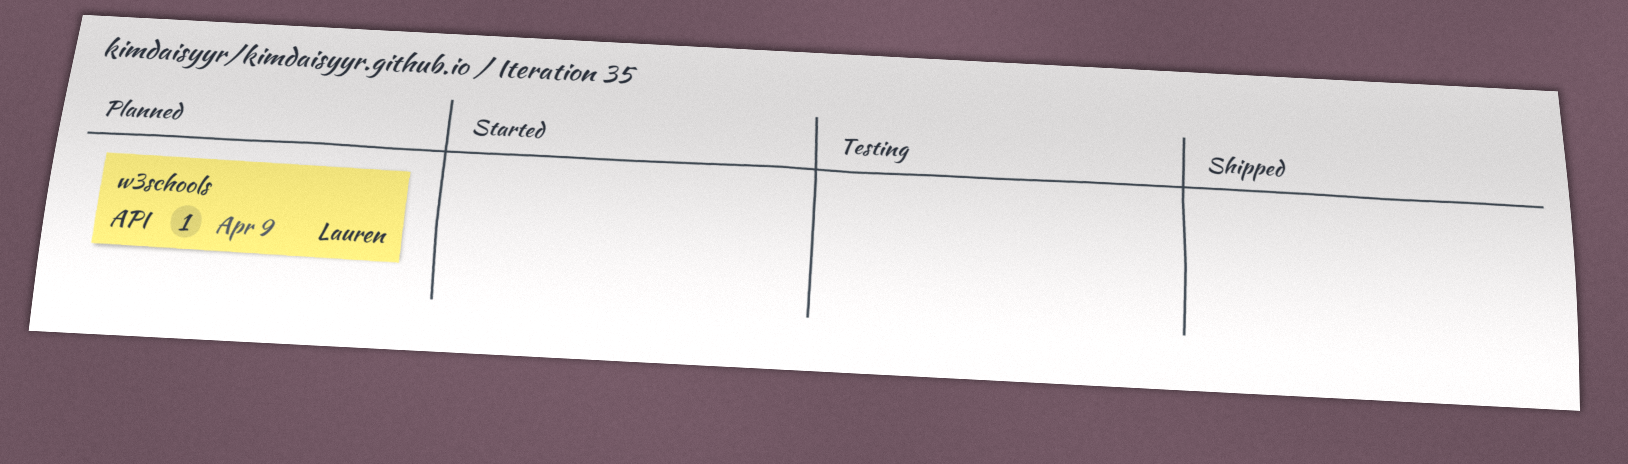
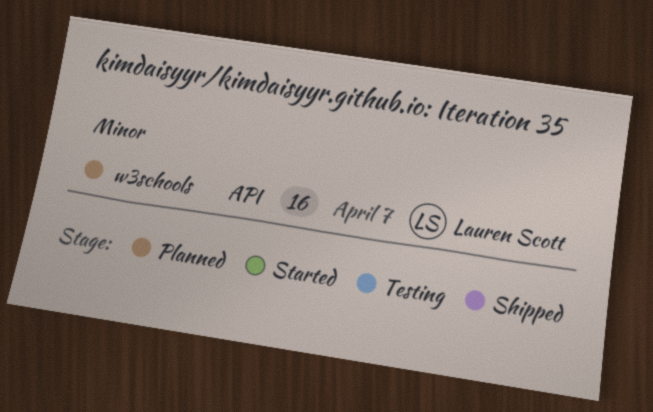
w3schools, estimate: 1 -> 16
w3schools, due: Apr 9 -> Apr 7

